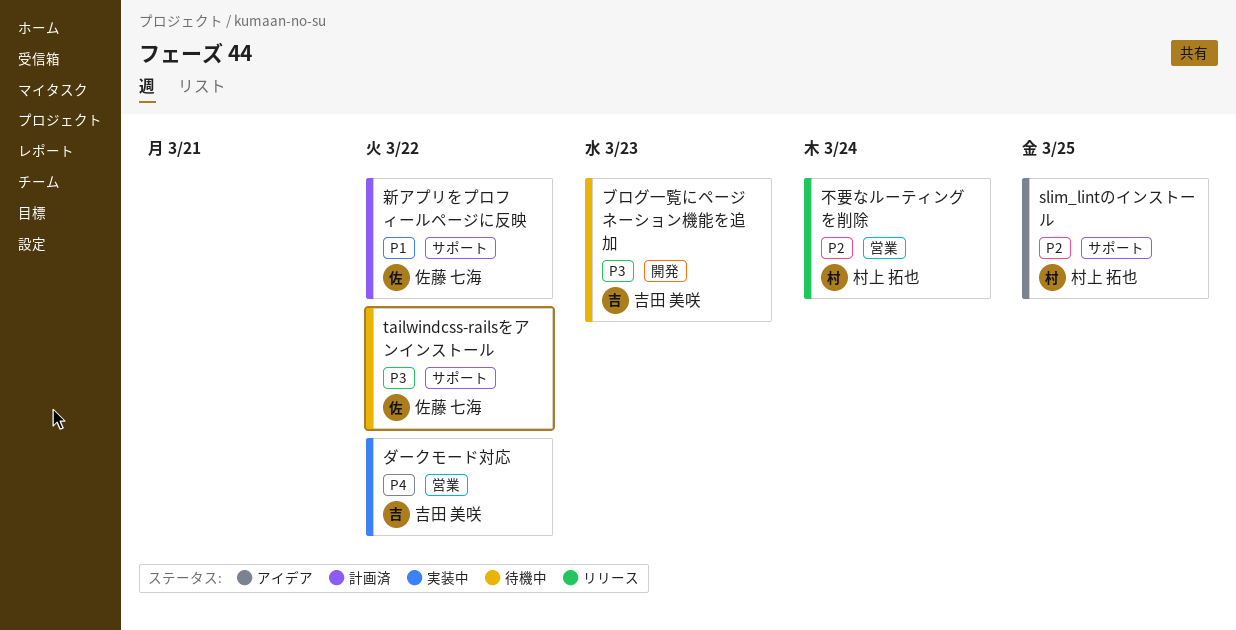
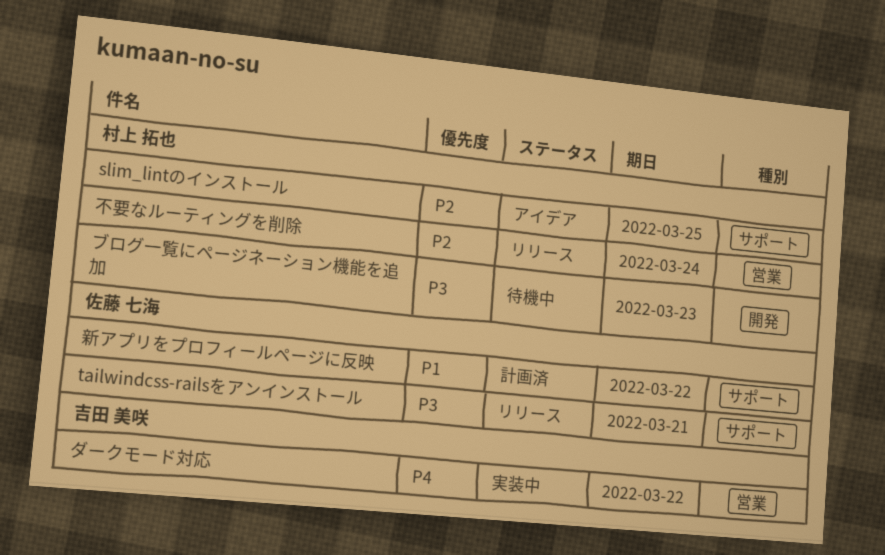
tailwindcss-railsをアンインストール, status: 待機中 -> リリース
tailwindcss-railsをアンインストール, due: Mar 22 -> Mar 21
ブログ一覧にページネーション機能を追加, owner: 吉田 美咲 -> 村上 拓也

